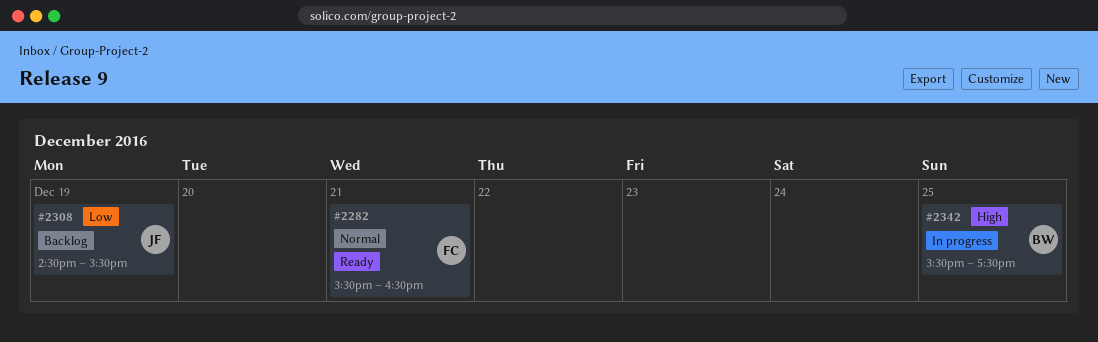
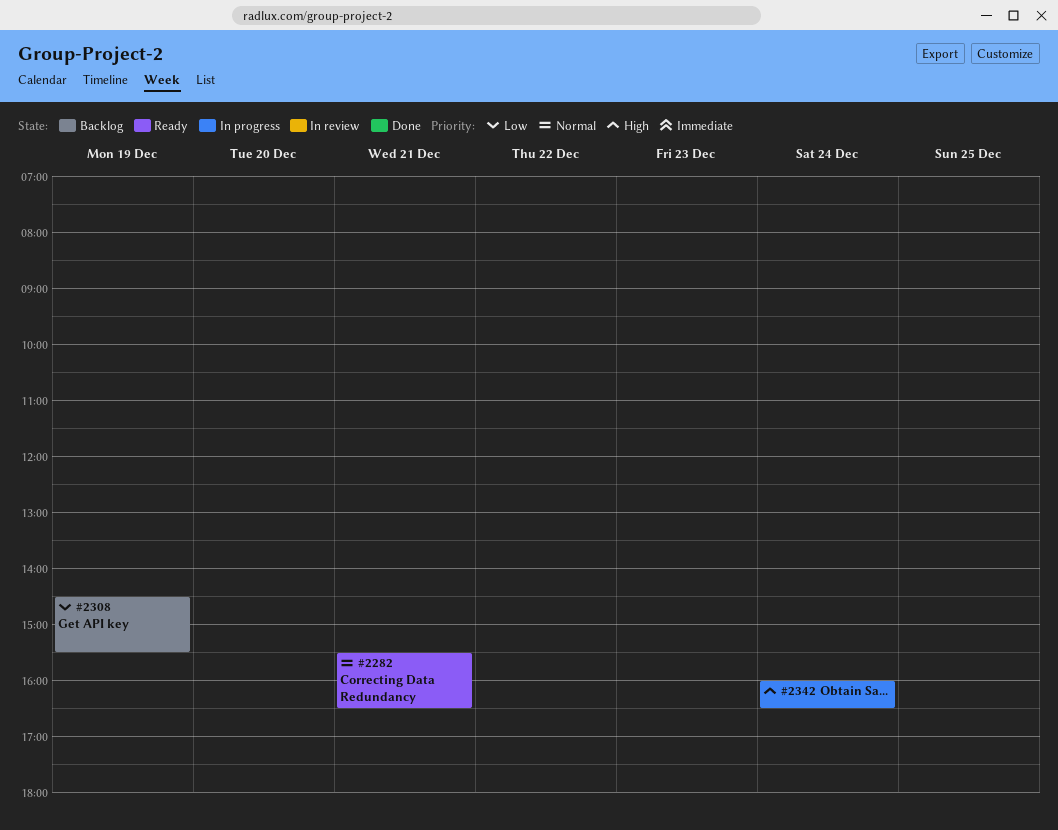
#2342, day: Dec 25 -> Dec 24
#2342, begins: 15:30 -> 16:00
#2342, ends: 17:30 -> 16:30

